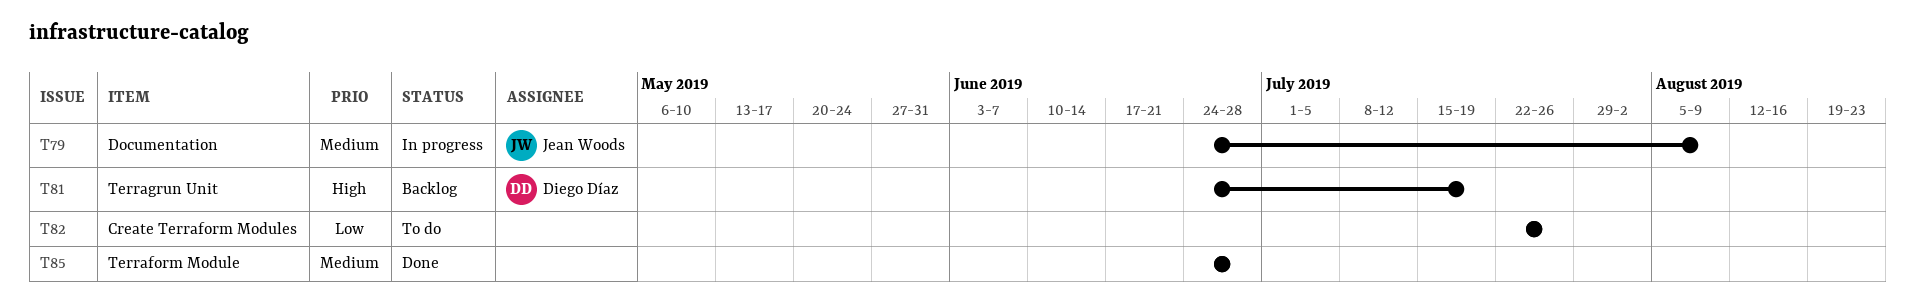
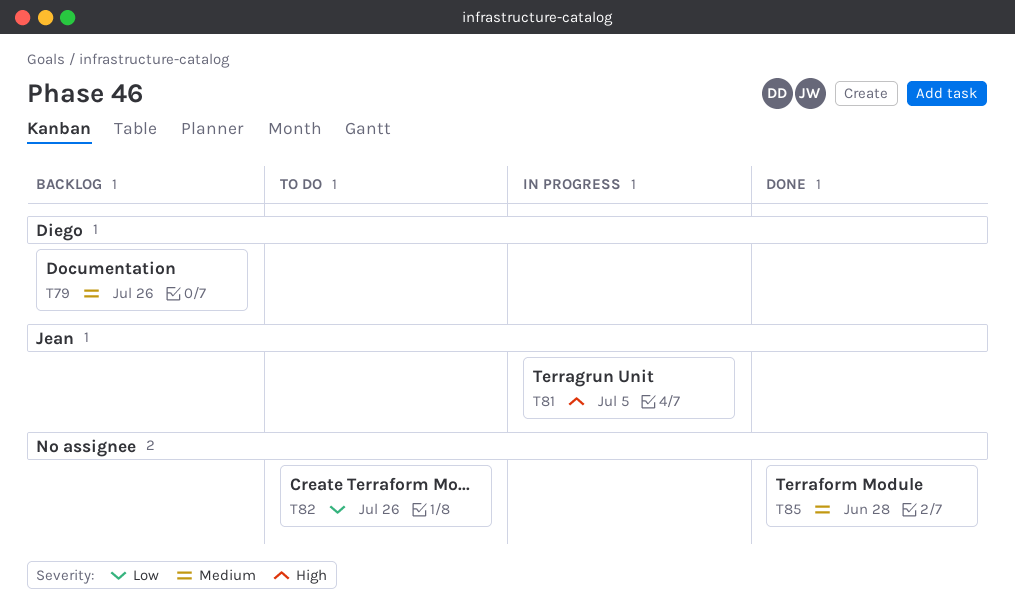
T79, status: In progress -> Backlog
T79, owner: Jean Woods -> Diego Díaz
T79, due: Aug 9 -> Jul 26
T81, status: Backlog -> In progress
T81, owner: Diego Díaz -> Jean Woods
T81, due: Jul 19 -> Jul 5

